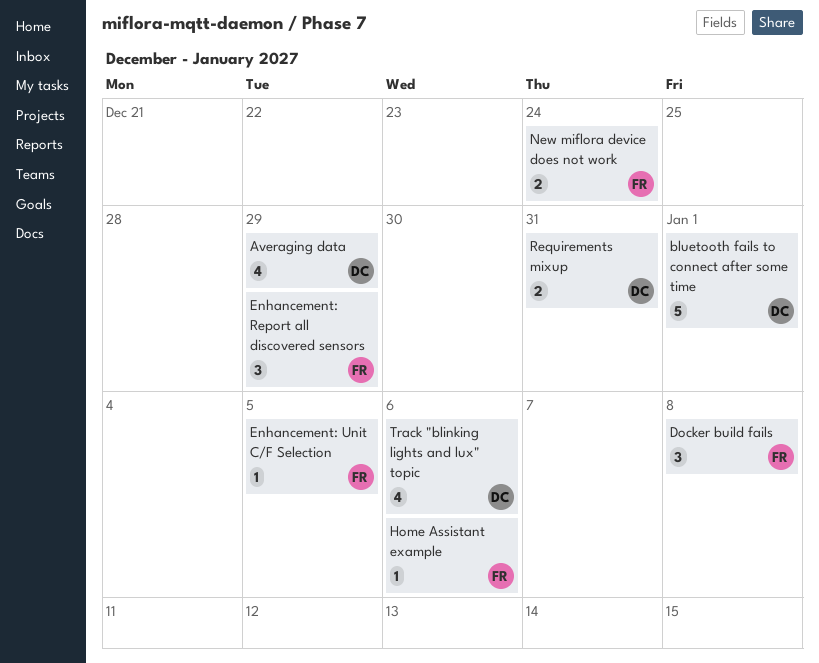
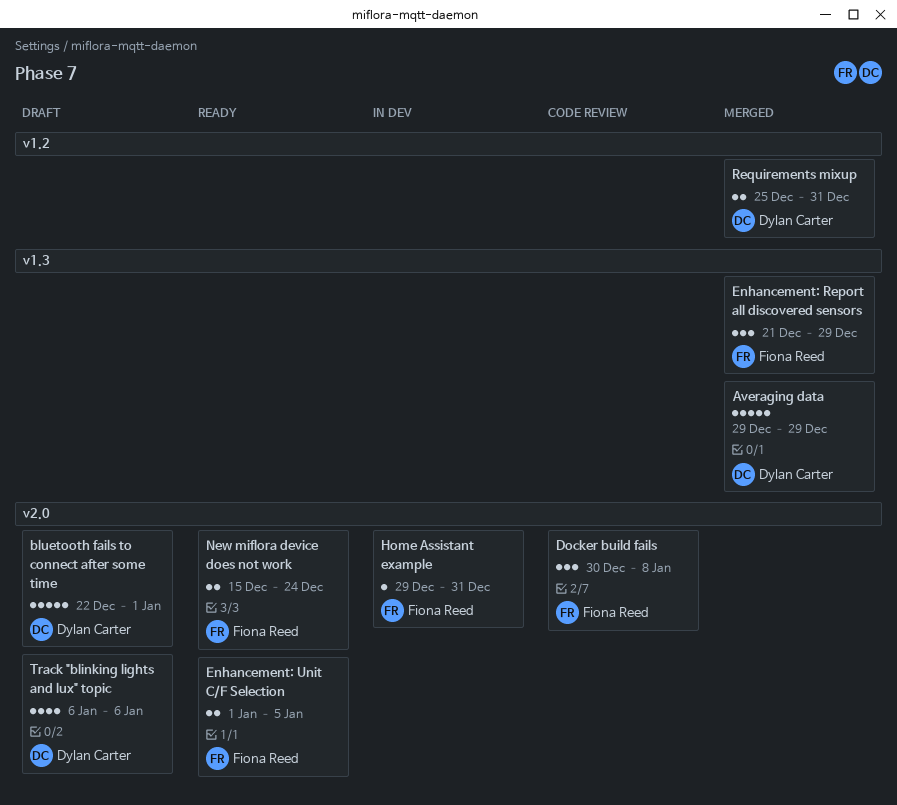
Averaging data, estimate: 4 -> 5
Enhancement: Unit C/F Selection, estimate: 1 -> 2
Home Assistant example, due: Jan 6 -> Dec 31

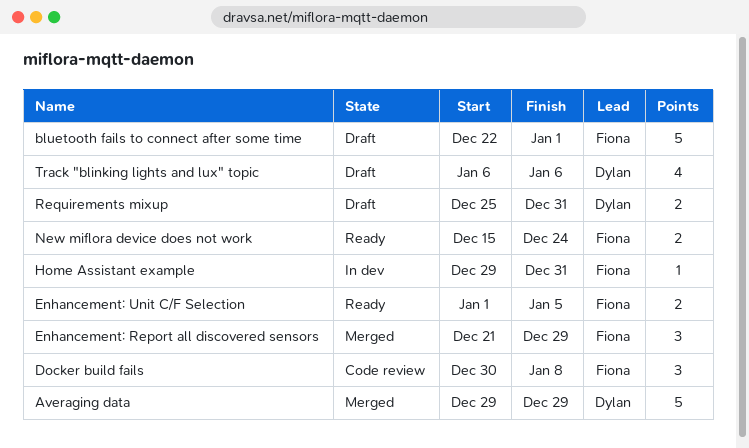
bluetooth fails to connect after some time, owner: Dylan Carter -> Fiona Reed
Requirements mixup, status: Merged -> Draft

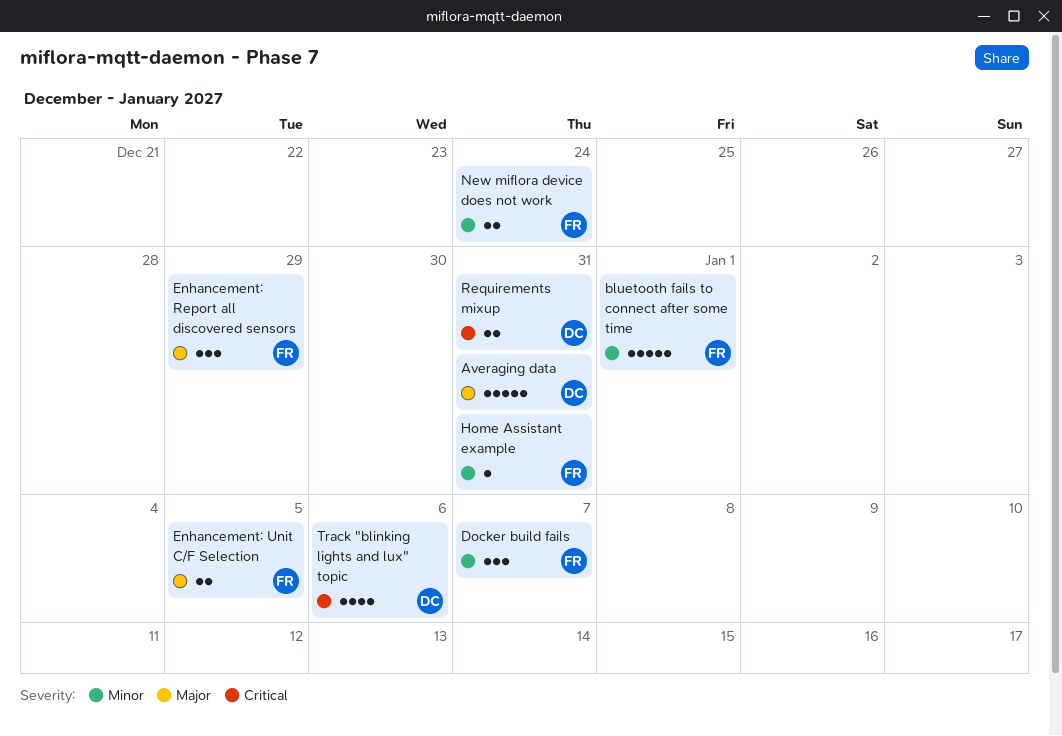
Averaging data, due: Dec 29 -> Dec 31
Docker build fails, due: Jan 8 -> Jan 7

